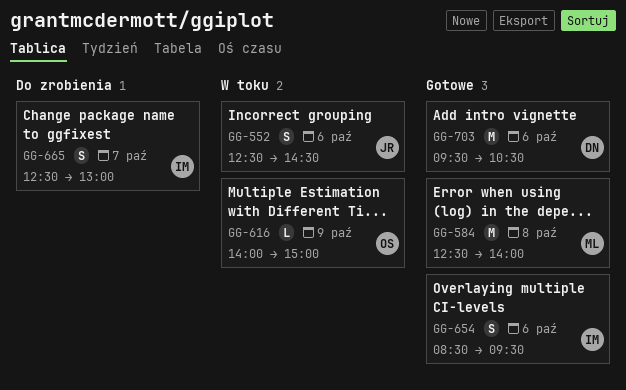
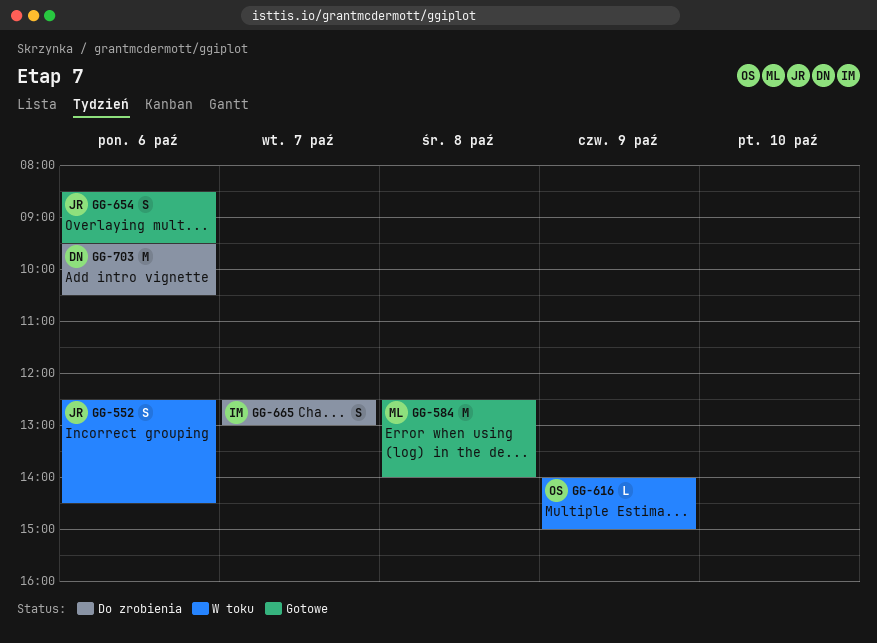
GG-654, owner: IM -> JR
GG-703, status: Gotowe -> Do zrobienia

